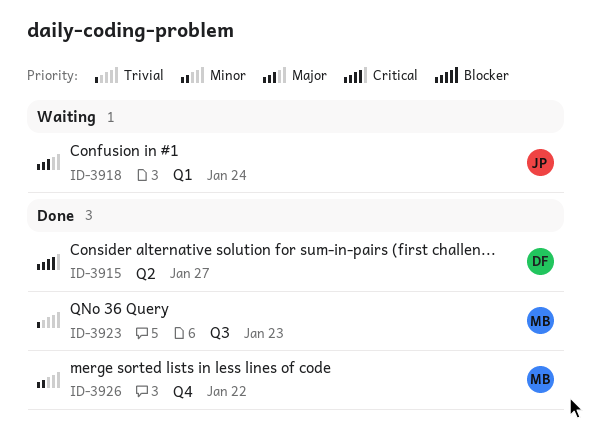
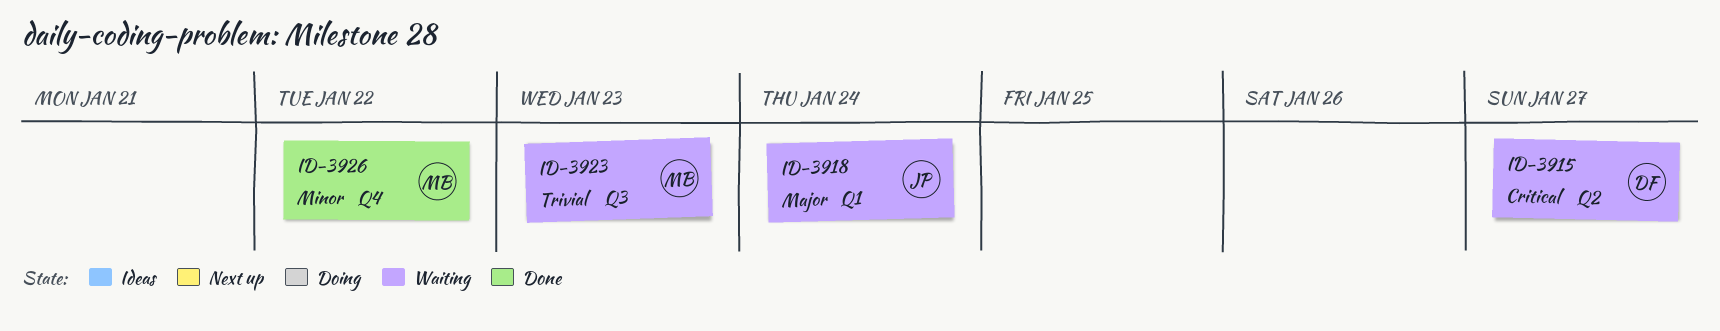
ID-3915, status: Done -> Waiting
ID-3923, status: Done -> Waiting

